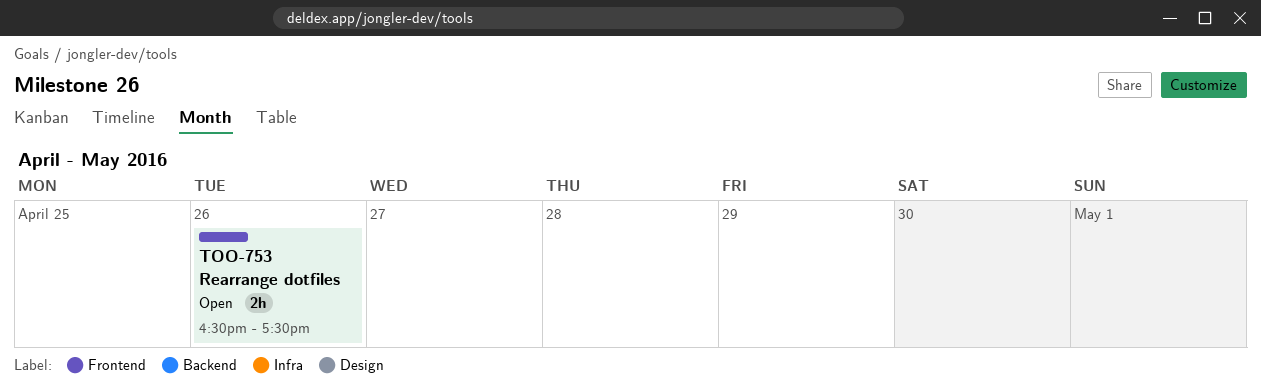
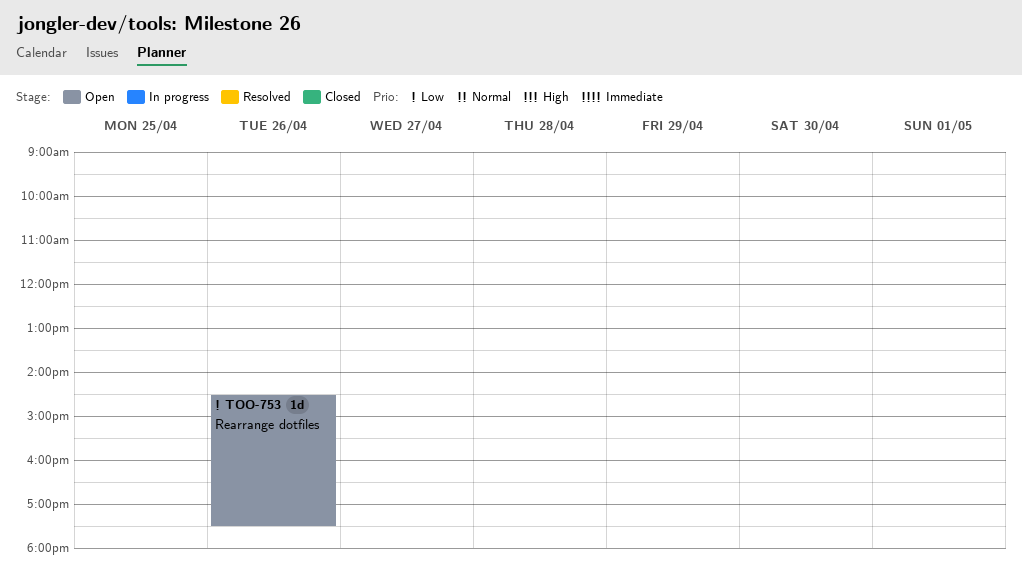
TOO-753, estimate: 2h -> 1d
TOO-753, begins: 16:30 -> 14:30

